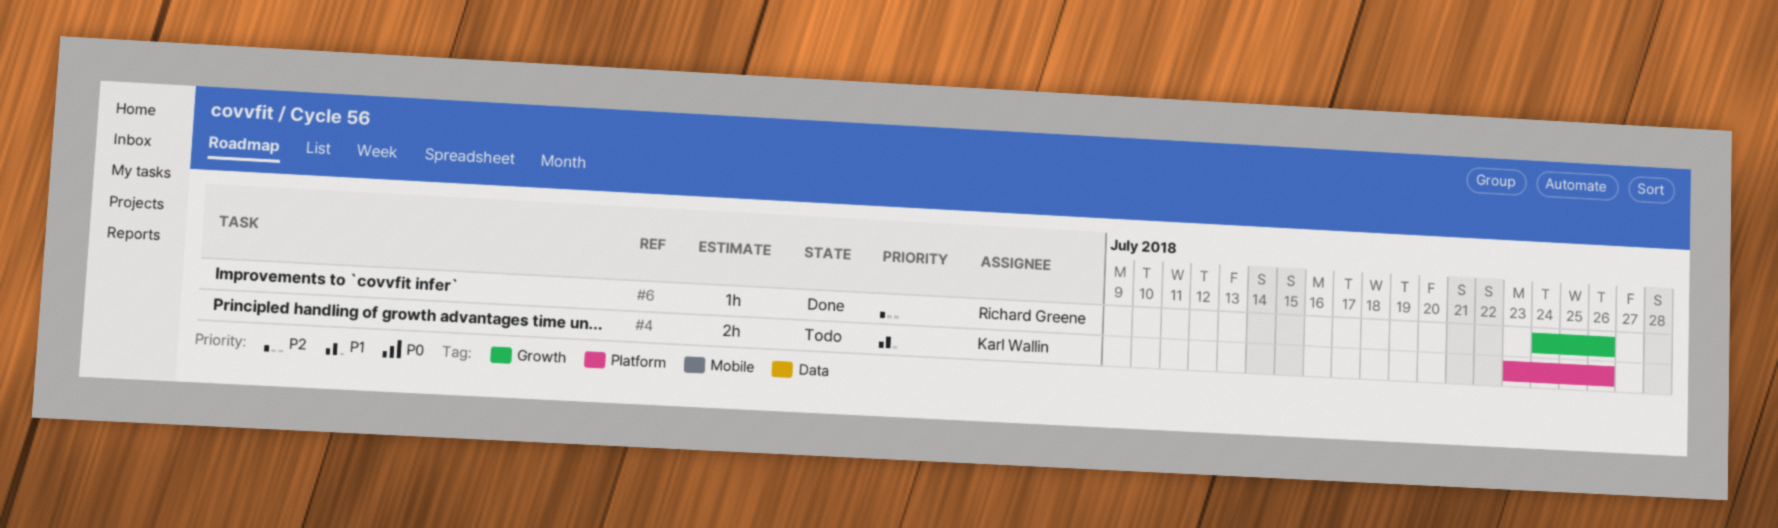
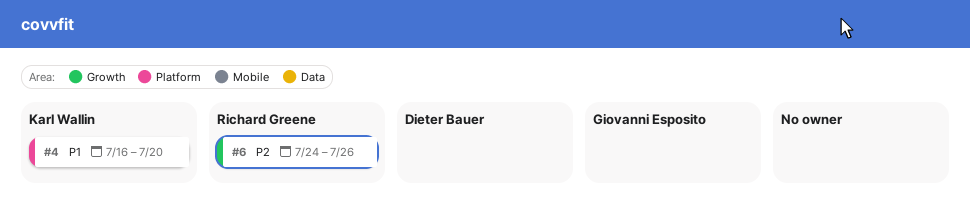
#4, start: Jul 23 -> Jul 16
#4, due: Jul 26 -> Jul 20

